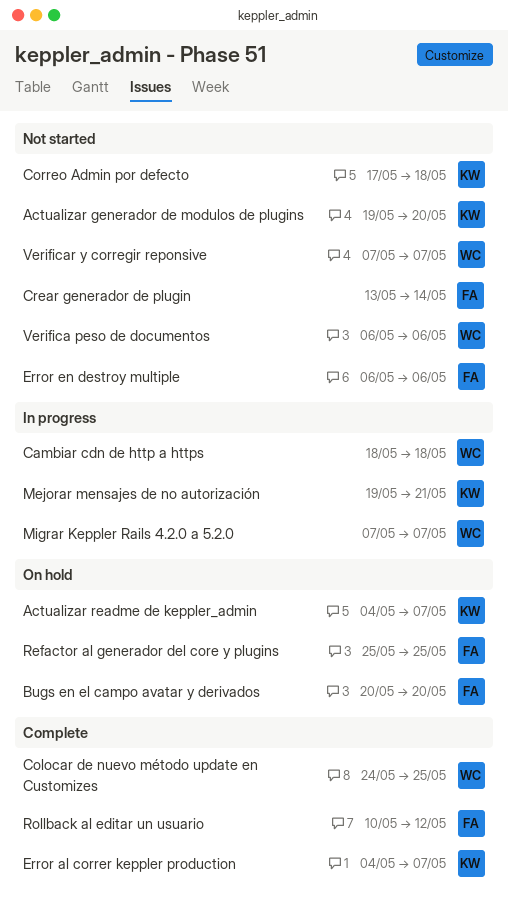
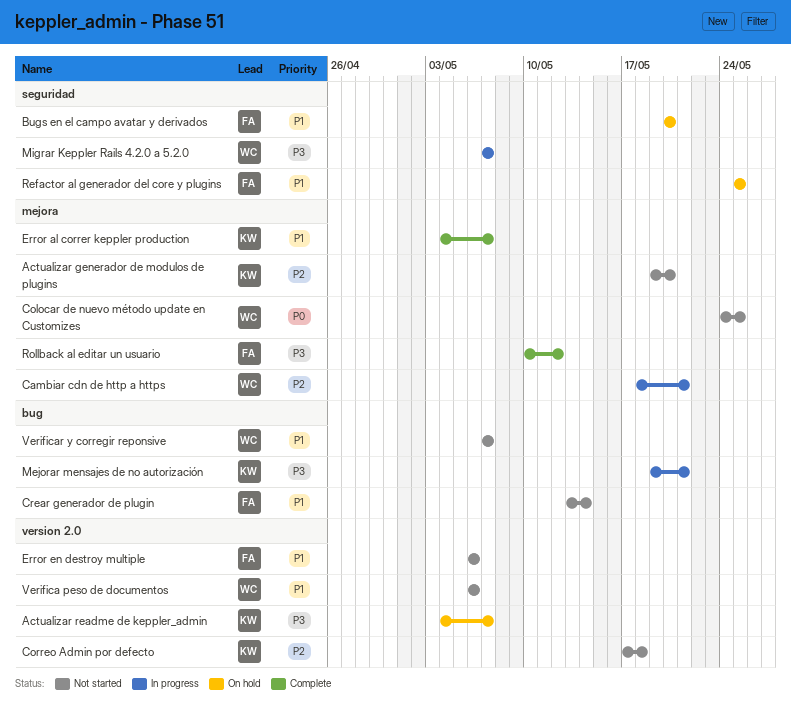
Cambiar cdn de http a https, due: May 18 -> May 21
Colocar de nuevo método update en Customizes, status: Complete -> Not started

